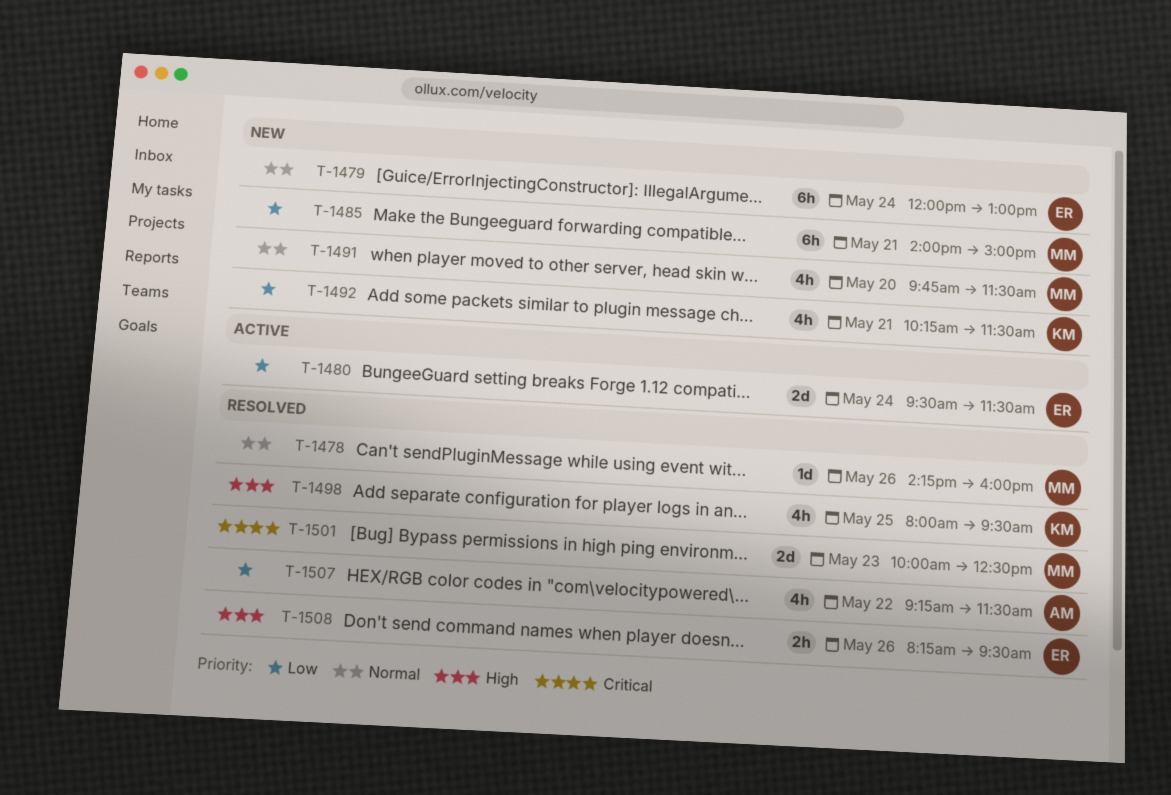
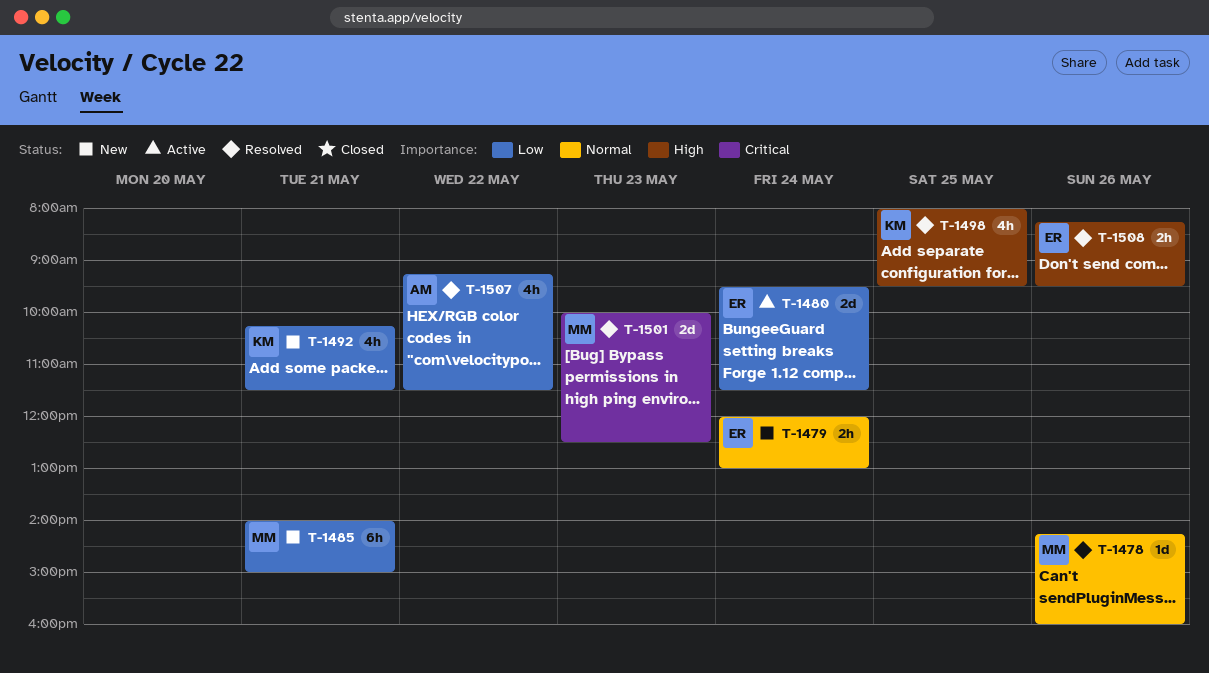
T-1479, estimate: 6h -> 2h
T-1491: present -> none

